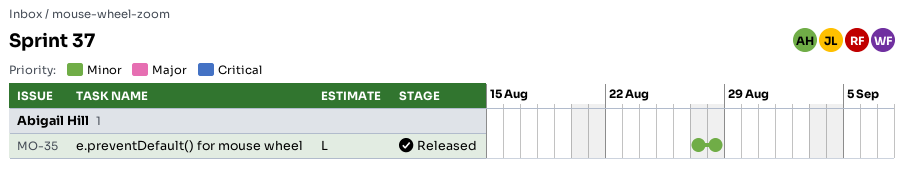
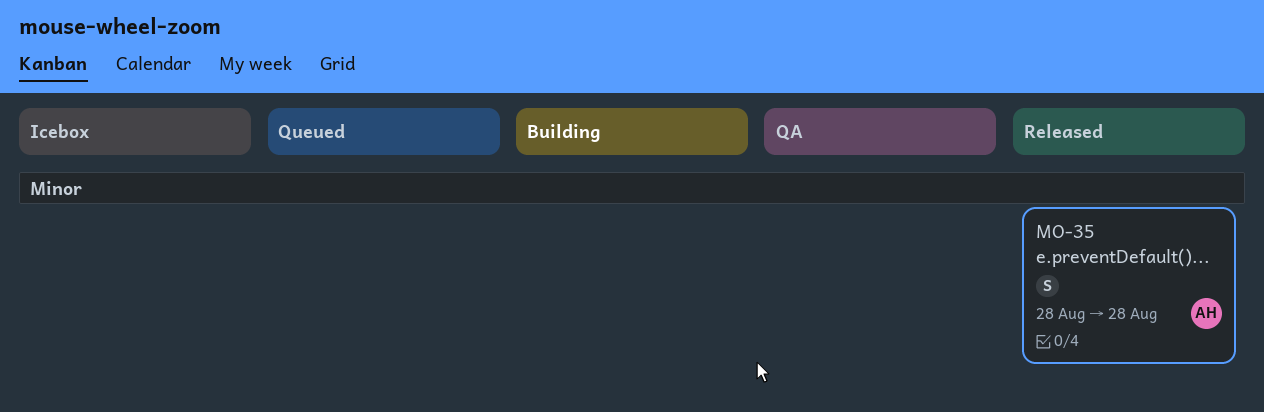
MO-35, estimate: L -> S
MO-35, start: Aug 27 -> Aug 28

